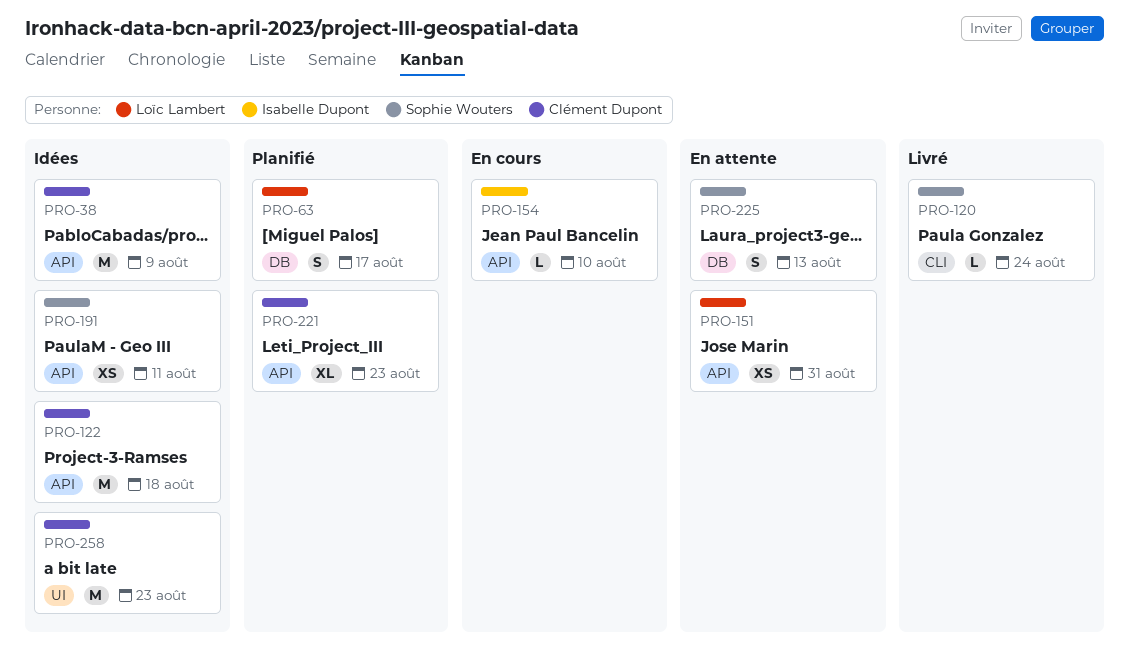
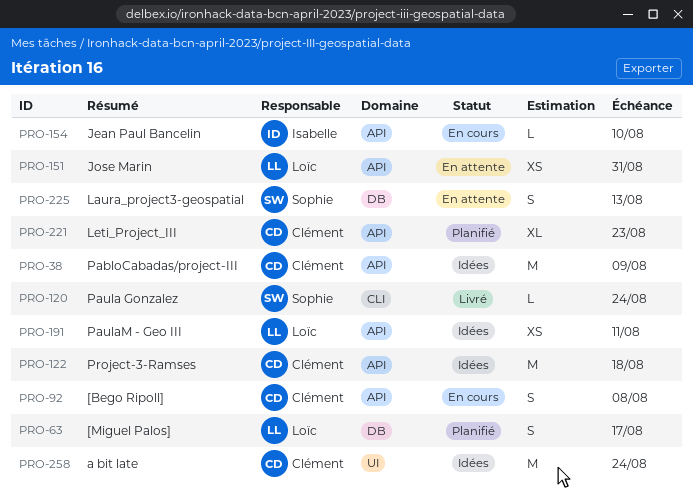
PRO-92: none -> present
PRO-191, owner: Sophie Wouters -> Loïc Lambert
PRO-258, due: Aug 23 -> Aug 24

